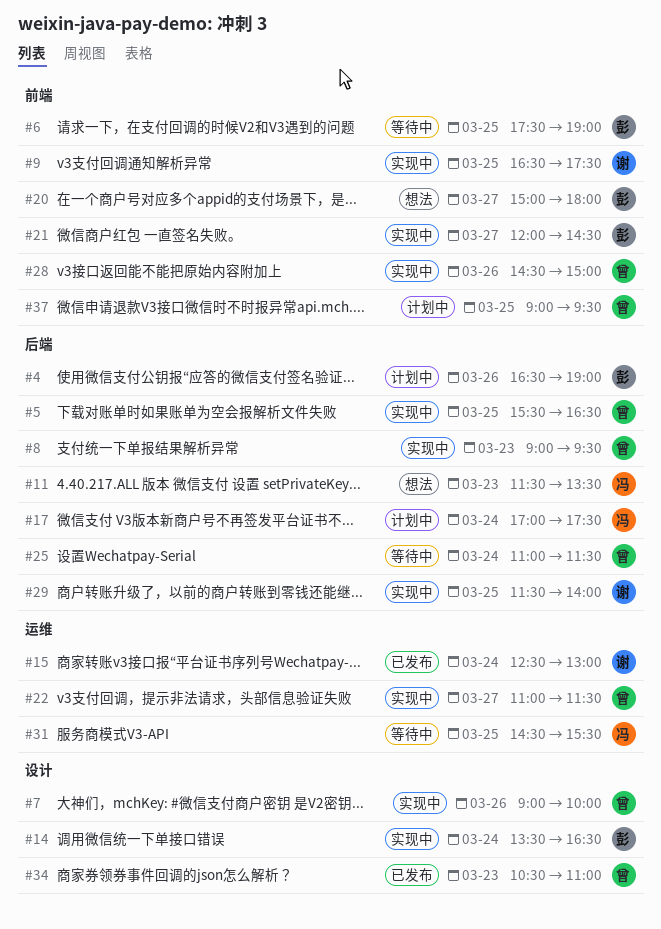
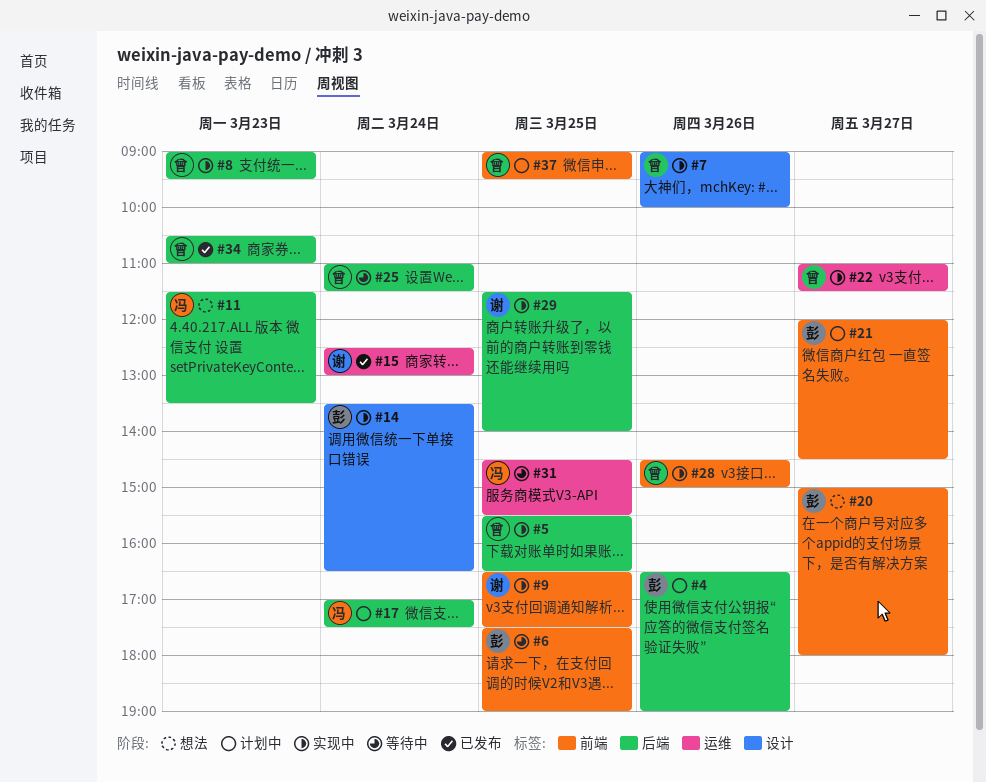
#21, status: 实现中 -> 计划中
#34, label: 设计 -> 后端

